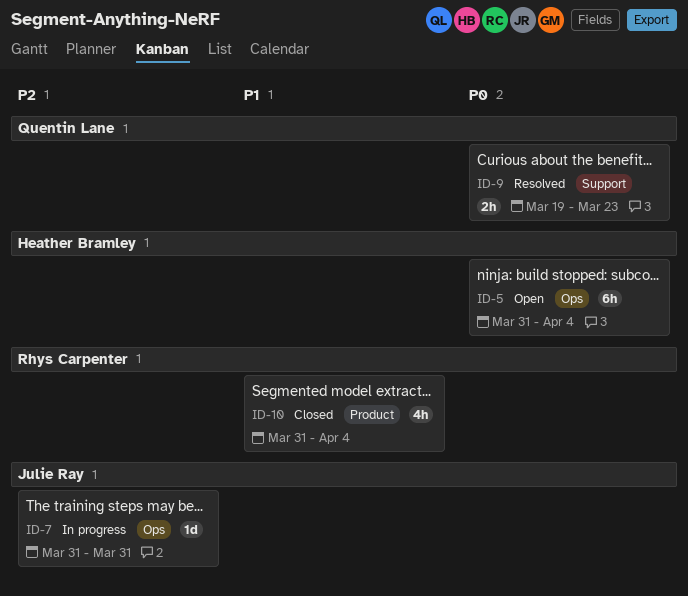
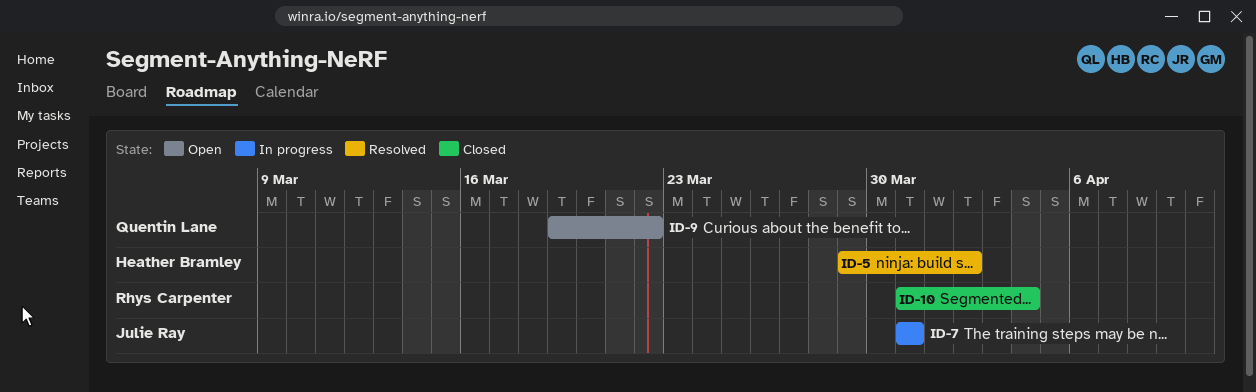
ID-5, status: Open -> Resolved
ID-5, start: Mar 31 -> Mar 29
ID-5, due: Apr 4 -> Apr 2
ID-9, status: Resolved -> Open
ID-9, due: Mar 23 -> Mar 22

